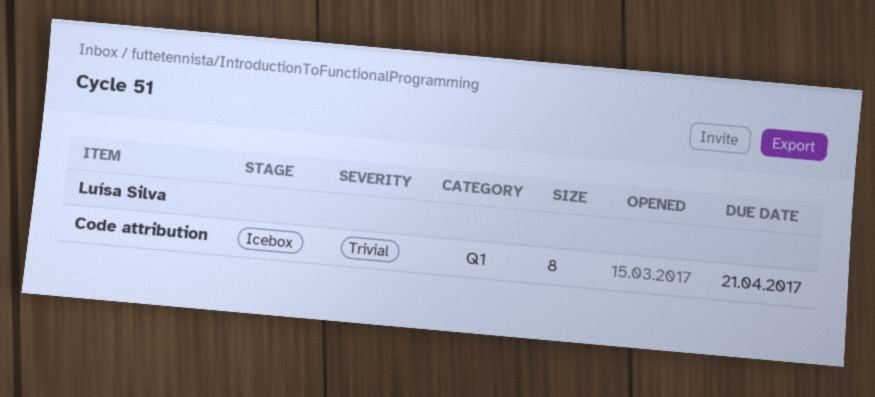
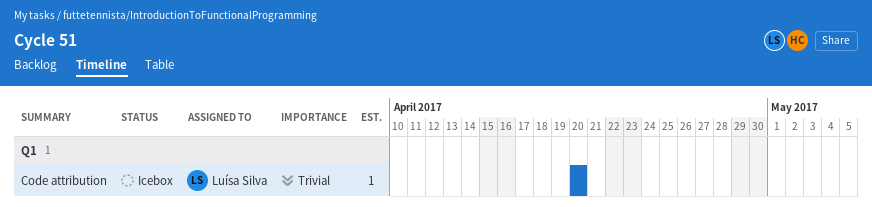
Code attribution, estimate: 8 -> 1
Code attribution, due: Apr 21 -> Apr 20

